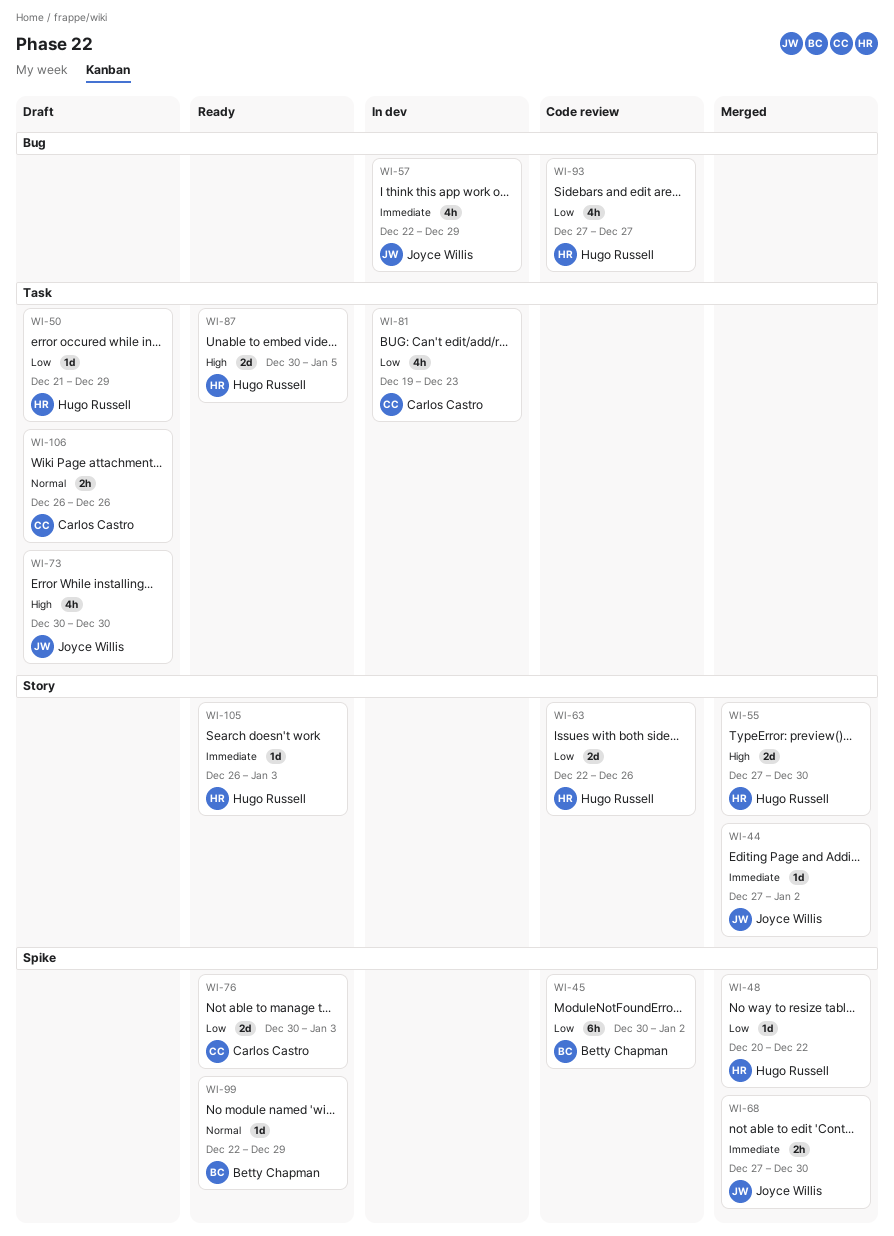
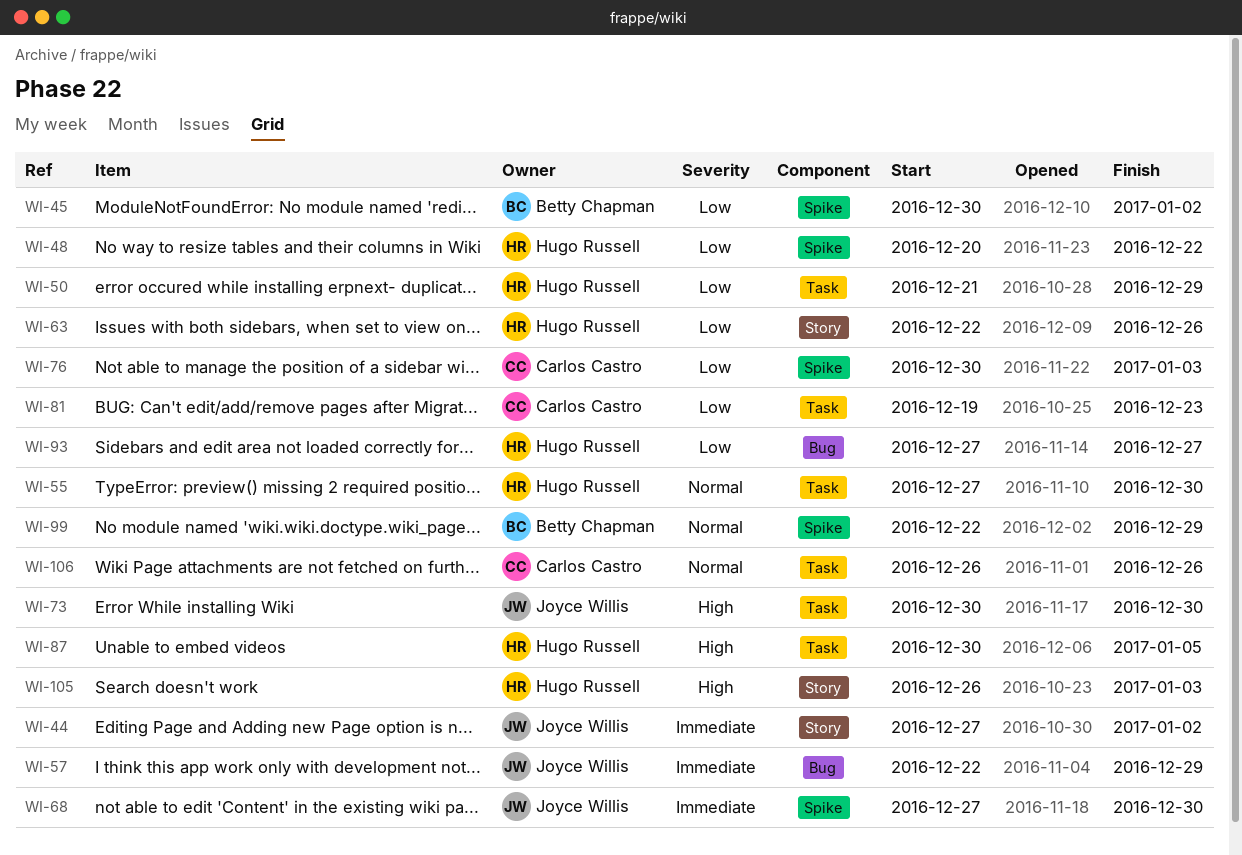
WI-55, priority: High -> Normal
WI-55, label: Story -> Task
WI-105, priority: Immediate -> High

